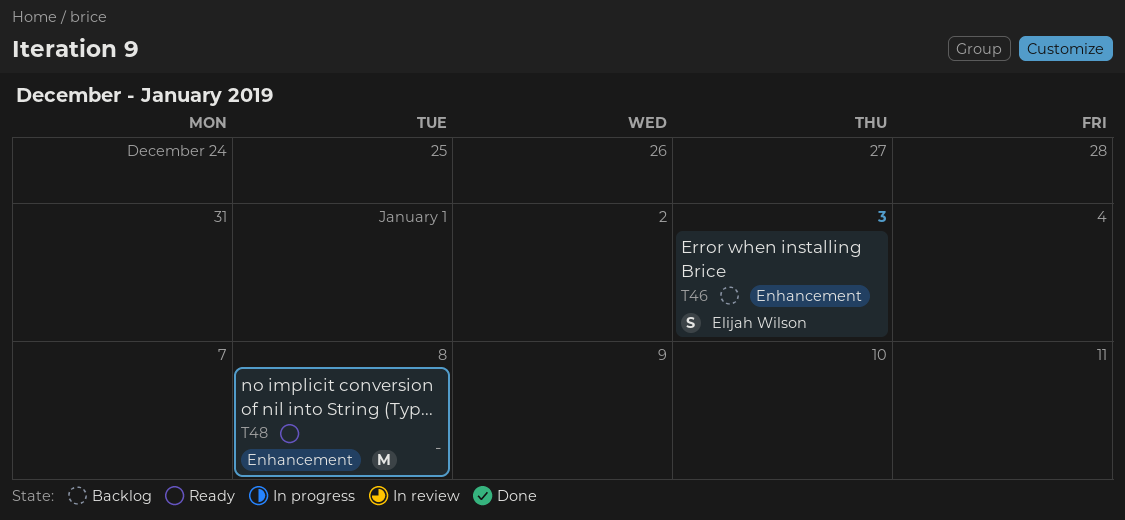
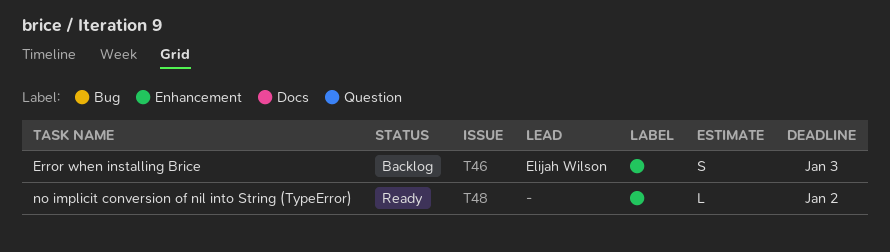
T48, estimate: M -> L
T48, due: Jan 8 -> Jan 2

